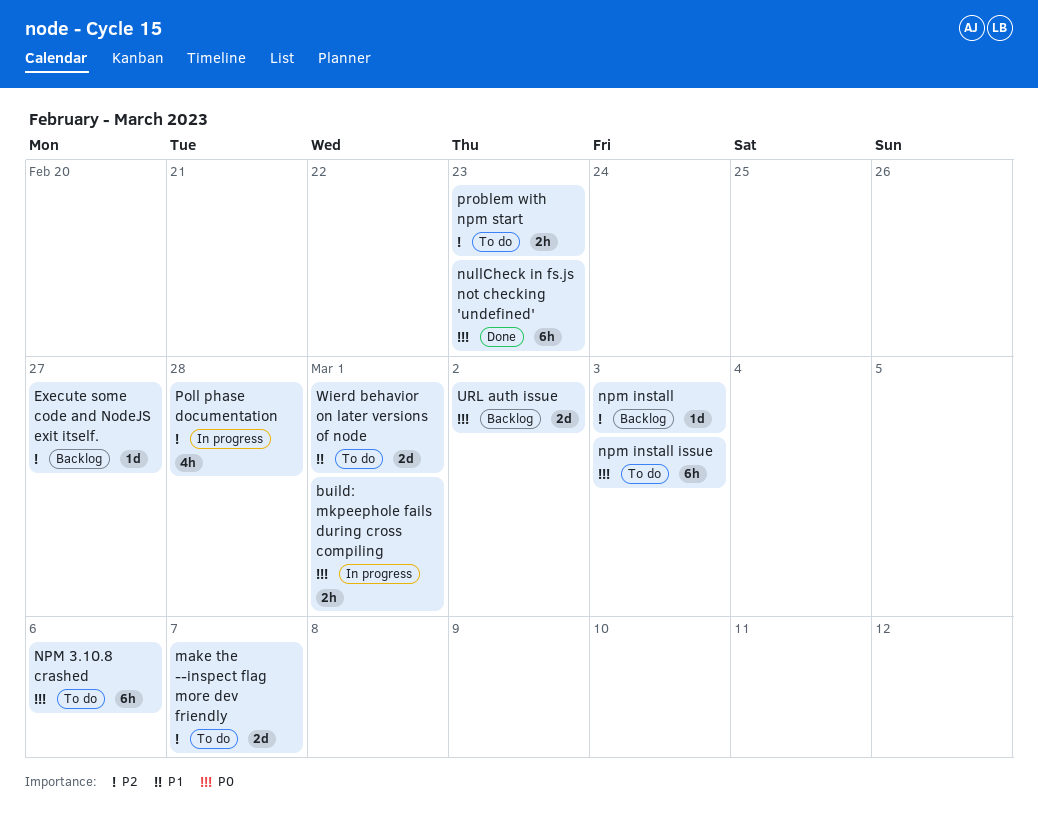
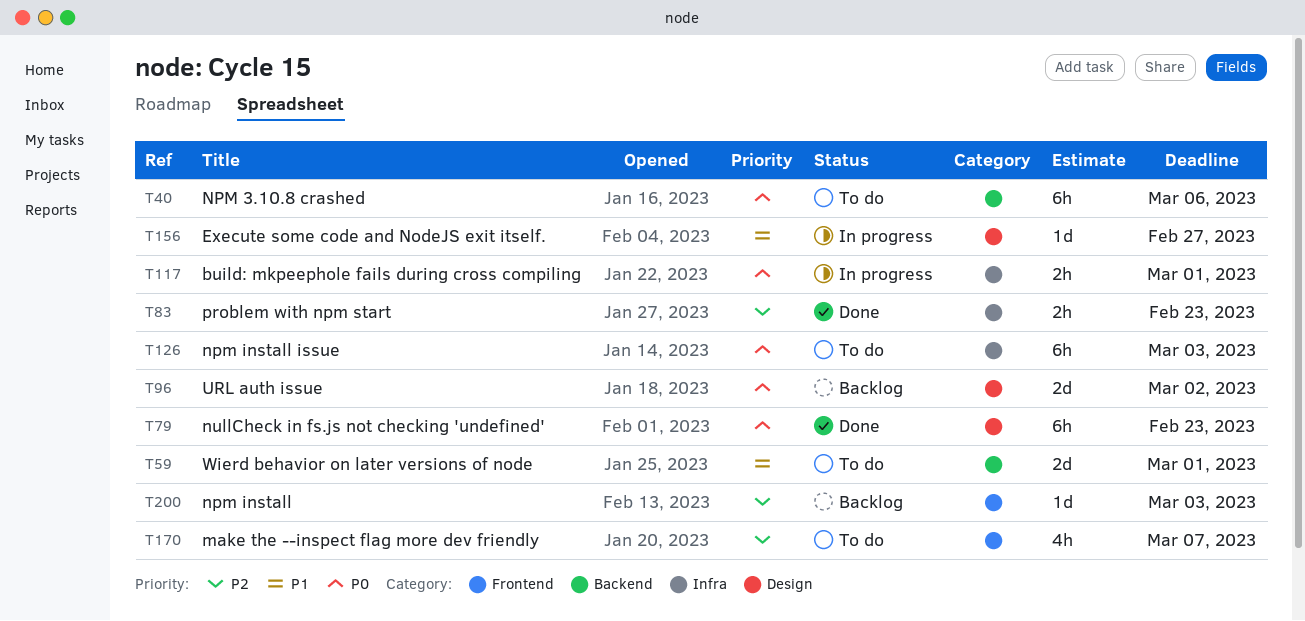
Execute some code and NodeJS exit itself., status: Backlog -> In progress
Execute some code and NodeJS exit itself., priority: P2 -> P1
make the --inspect flag more dev friendly, estimate: 2d -> 4h
Poll phase documentation: present -> none
problem with npm start, status: To do -> Done

